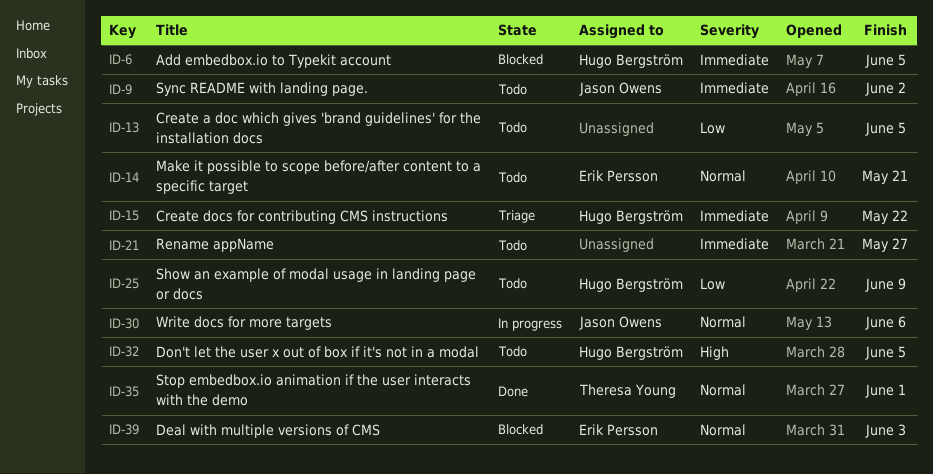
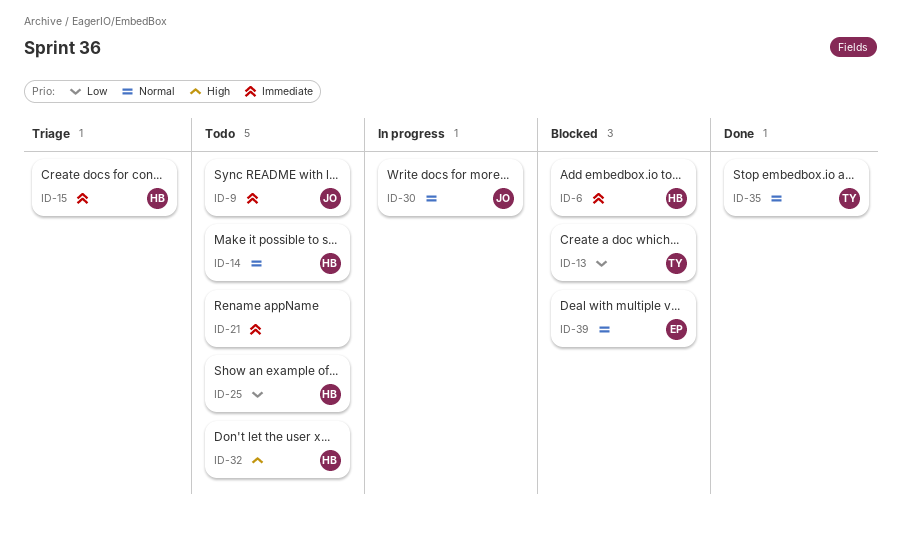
ID-13, status: Todo -> Blocked
ID-13, owner: none -> Theresa Young
ID-14, owner: Erik Persson -> Hugo Bergström

